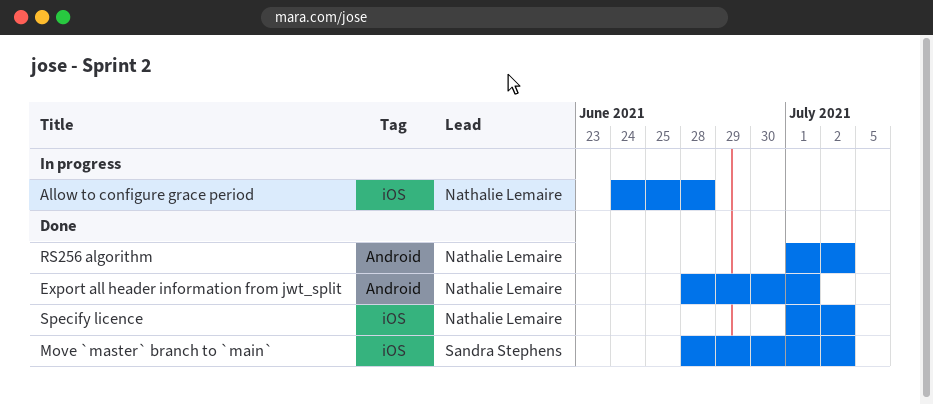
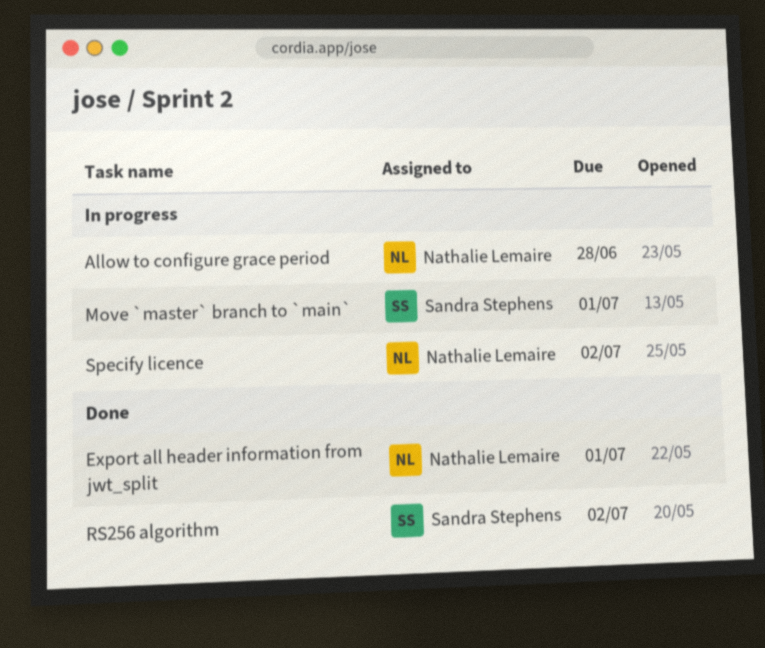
Move `master` branch to `main`, status: Done -> In progress
Move `master` branch to `main`, due: Jul 2 -> Jul 1
RS256 algorithm, owner: Nathalie Lemaire -> Sandra Stephens
Specify licence, status: Done -> In progress

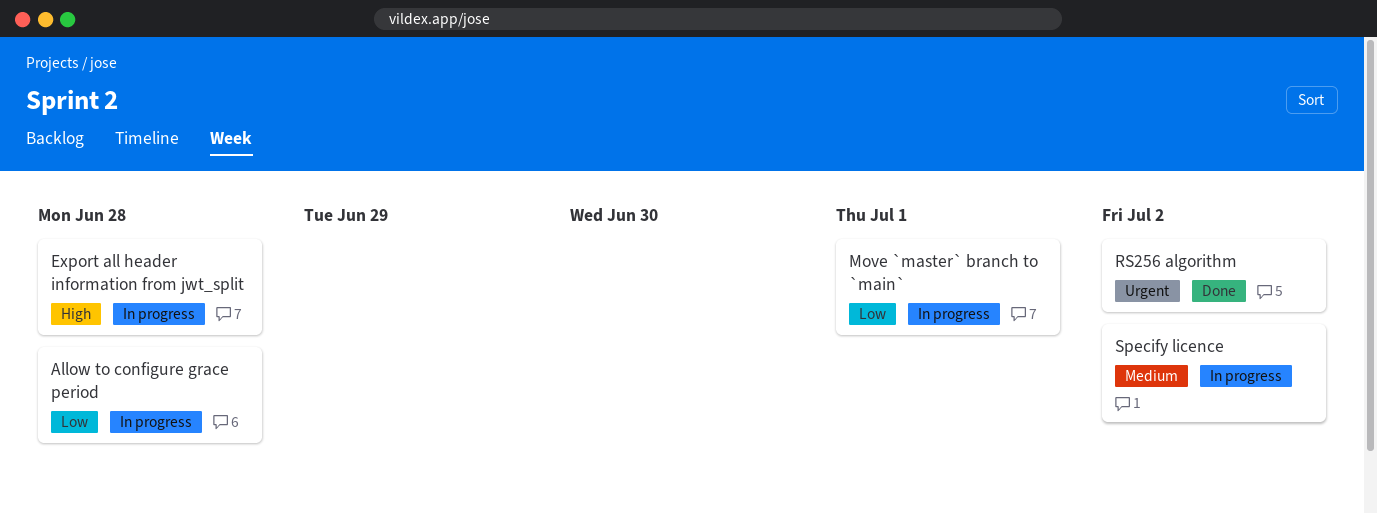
Export all header information from jwt_split, status: Done -> In progress
Export all header information from jwt_split, due: Jul 1 -> Jun 28

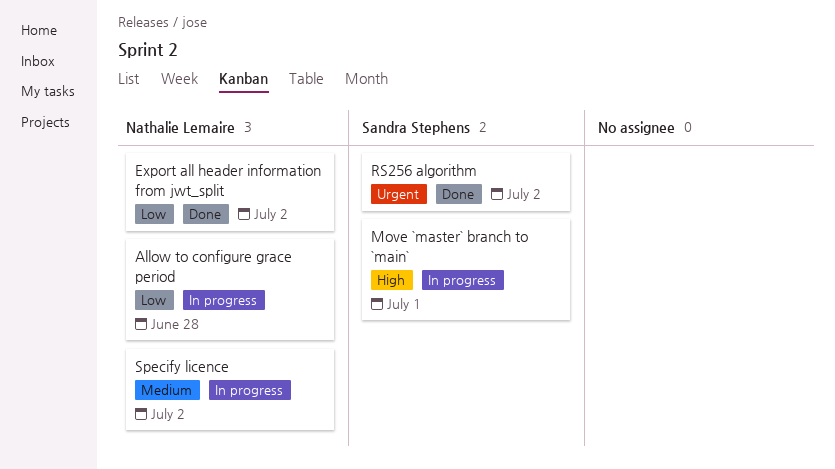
Export all header information from jwt_split, status: In progress -> Done
Export all header information from jwt_split, priority: High -> Low
Export all header information from jwt_split, due: Jun 28 -> Jul 2
Move `master` branch to `main`, priority: Low -> High

